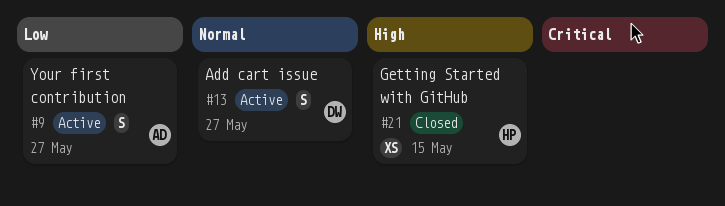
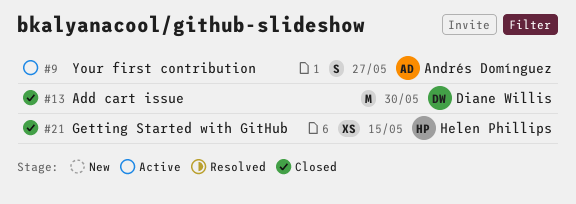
#13, status: Active -> Closed
#13, estimate: S -> M
#13, due: May 27 -> May 30

